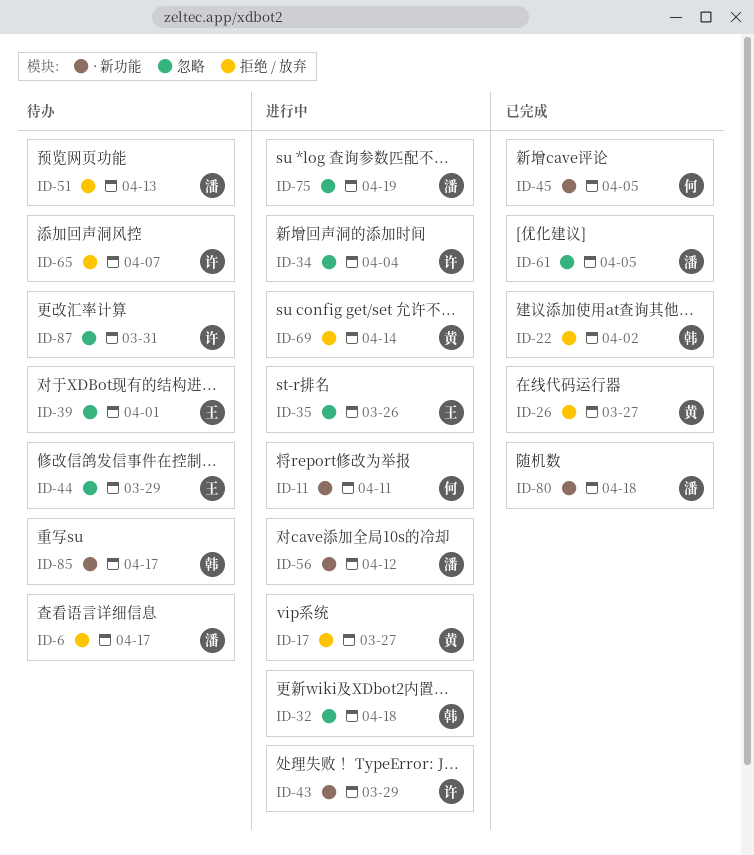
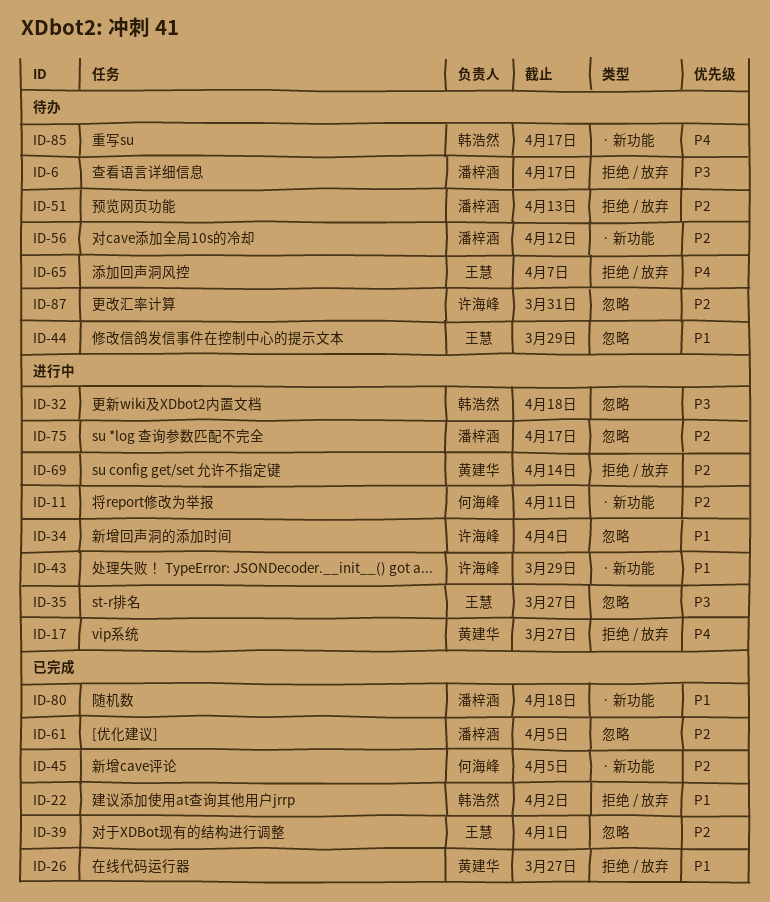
ID-35, due: Mar 26 -> Mar 27
ID-39, status: 待办 -> 已完成
ID-56, status: 进行中 -> 待办
ID-65, owner: 许海峰 -> 王慧
ID-75, due: Apr 19 -> Apr 17

